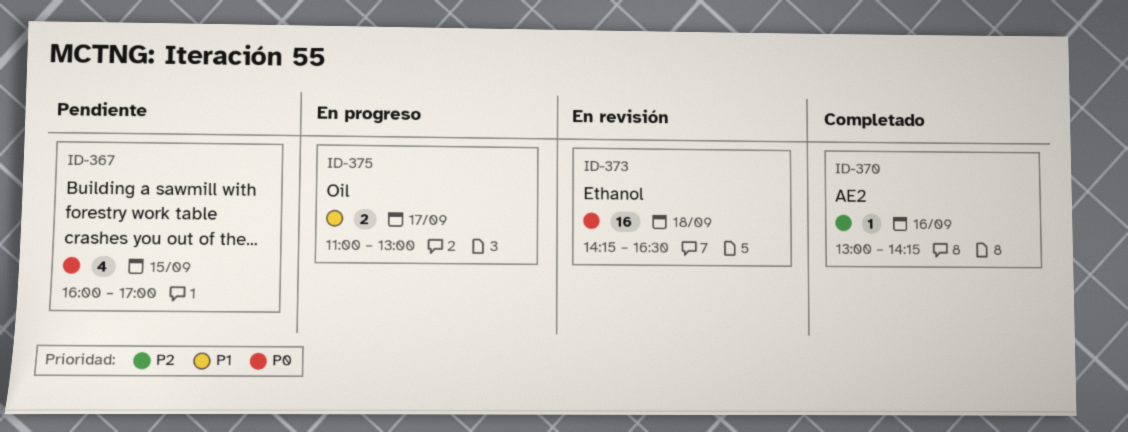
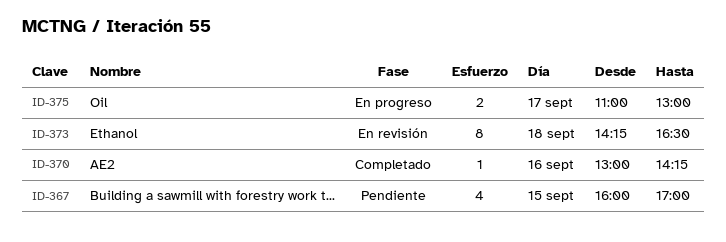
ID-373, estimate: 16 -> 8

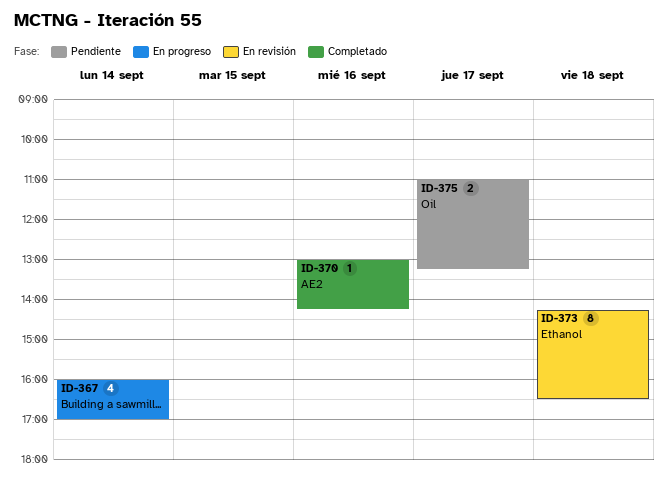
ID-367, status: Pendiente -> En progreso
ID-367, day: Sep 15 -> Sep 14
ID-375, status: En progreso -> Pendiente
ID-375, ends: 13:00 -> 13:15

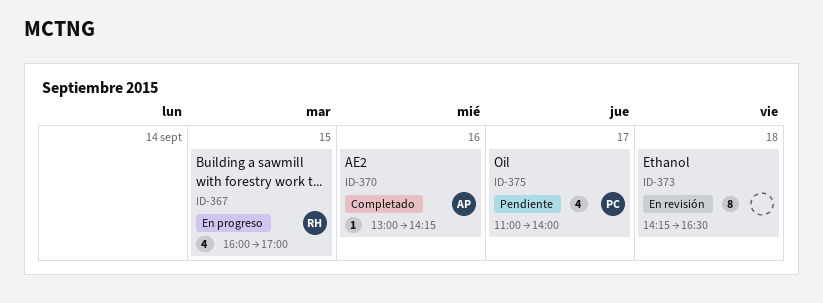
ID-367, day: Sep 14 -> Sep 15
ID-375, estimate: 2 -> 4
ID-375, ends: 13:15 -> 14:00

